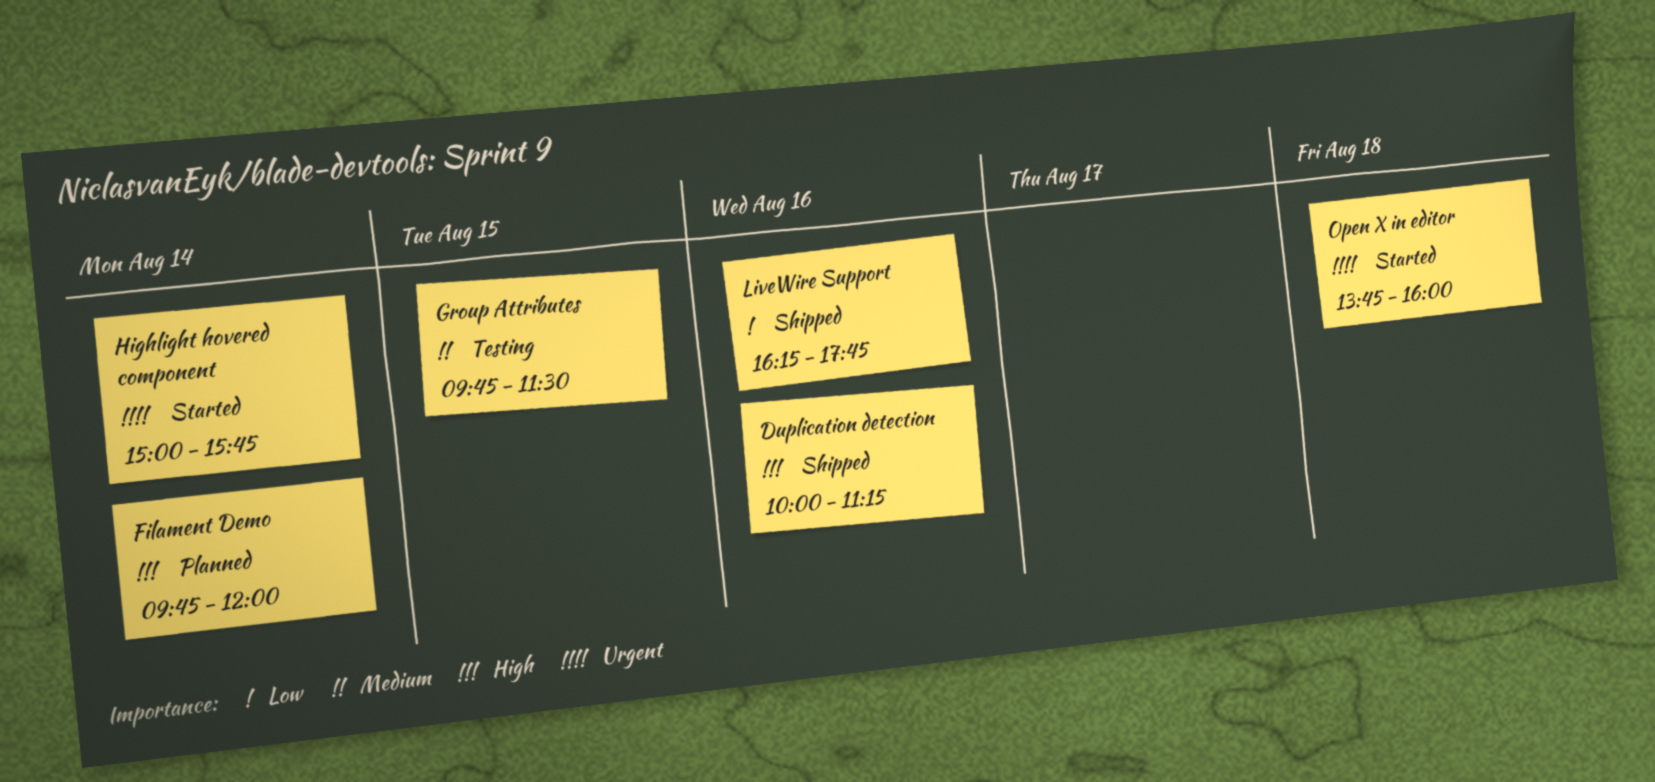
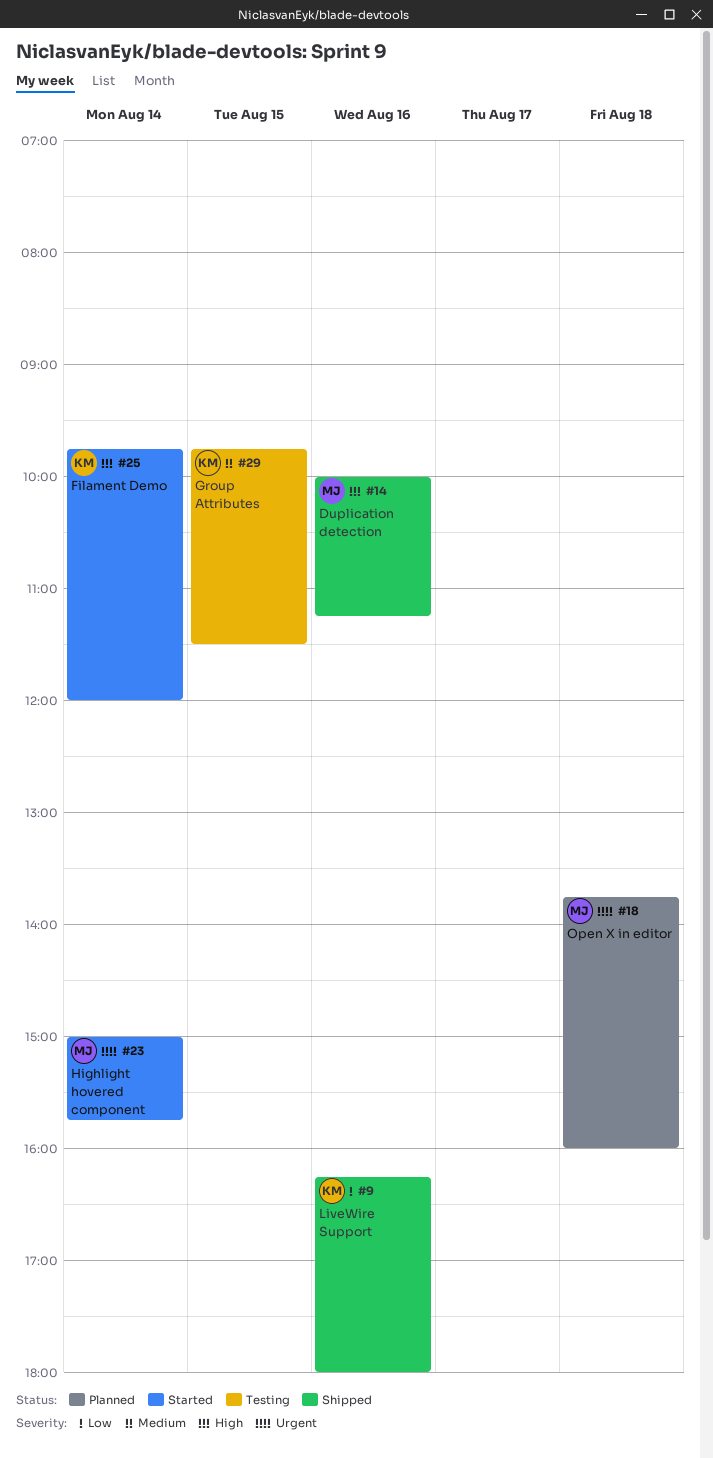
Filament Demo, status: Planned -> Started
LiveWire Support, ends: 17:45 -> 18:00
Open X in editor, status: Started -> Planned

